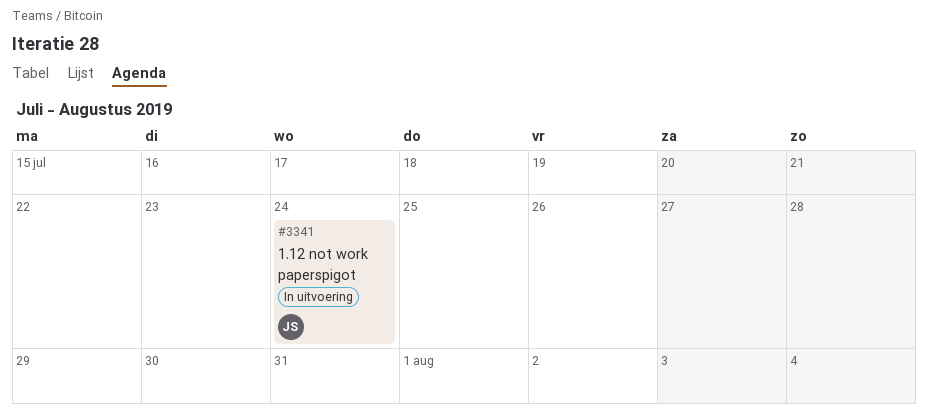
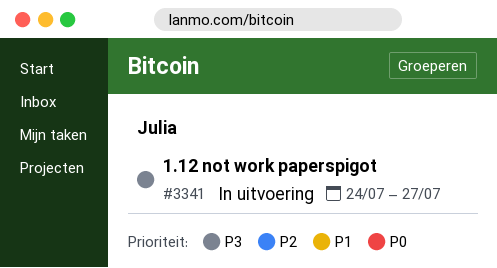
#3341, due: Jul 24 -> Jul 27

